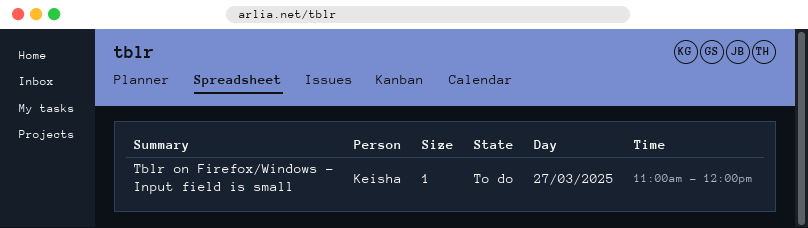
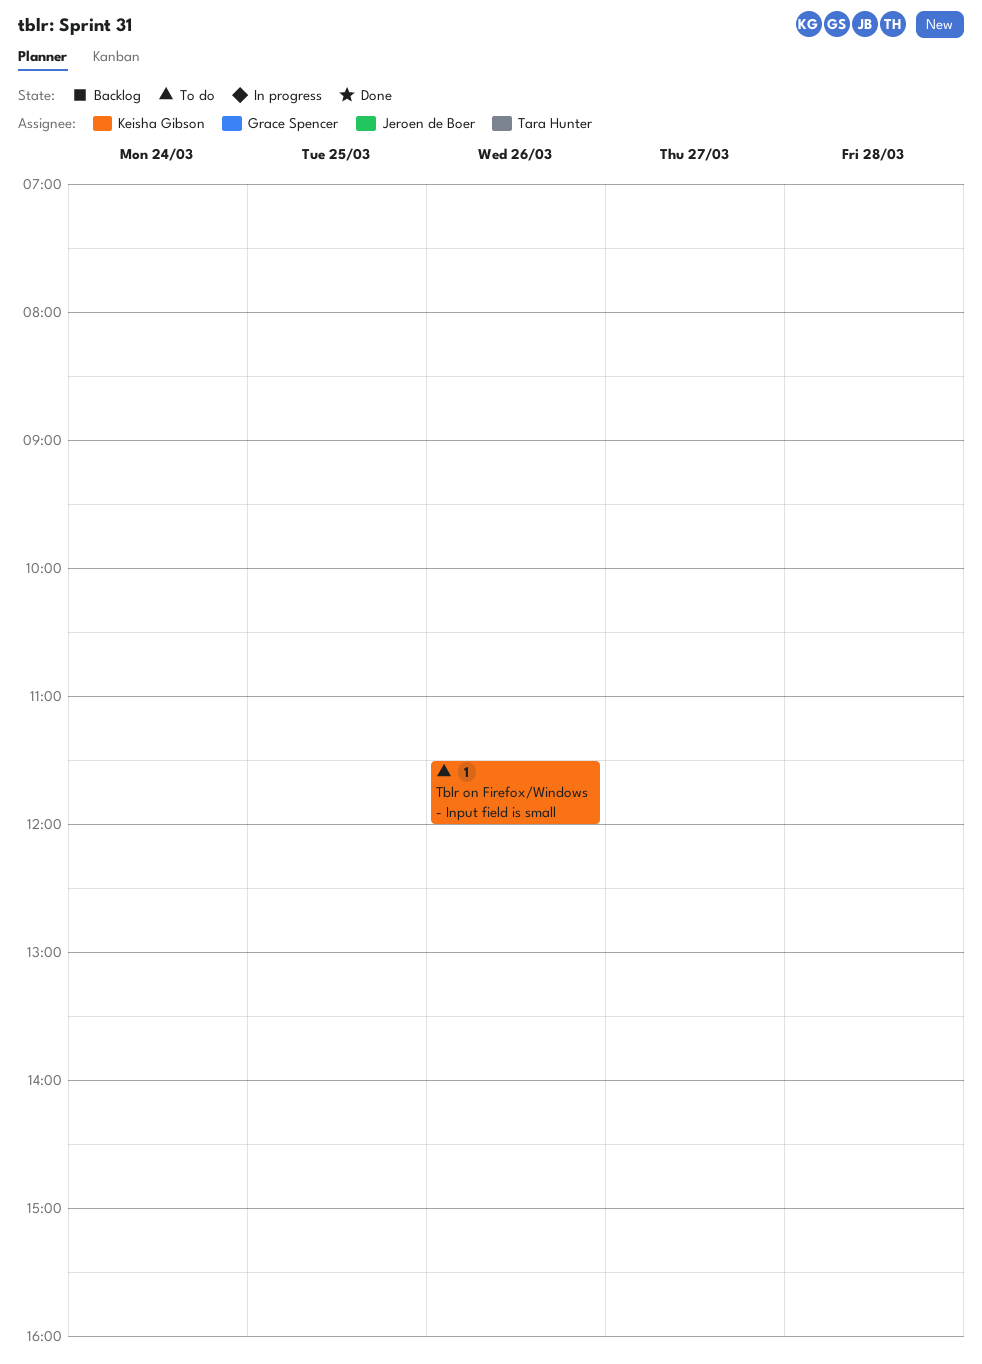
Tblr on Firefox/Windows - Input field is small, day: Mar 27 -> Mar 26
Tblr on Firefox/Windows - Input field is small, begins: 11:00 -> 11:30

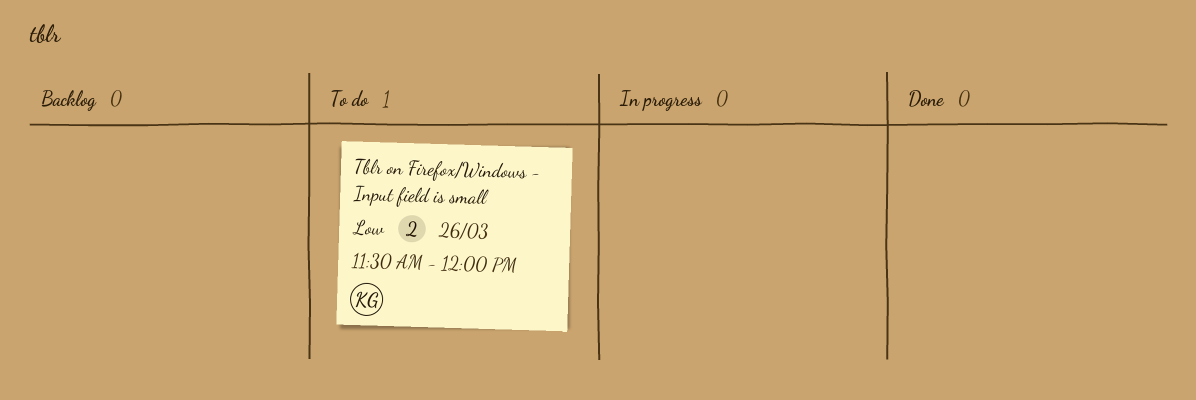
Tblr on Firefox/Windows - Input field is small, estimate: 1 -> 2

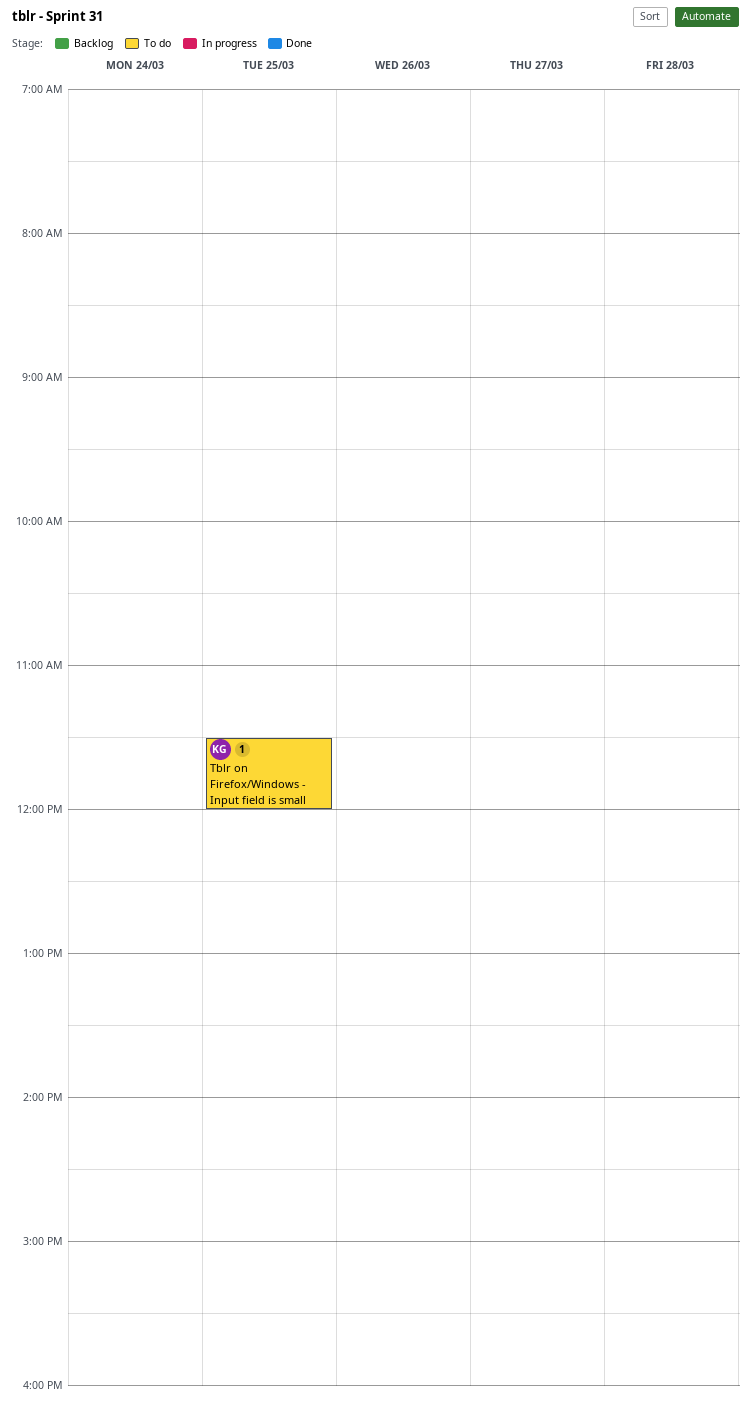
Tblr on Firefox/Windows - Input field is small, estimate: 2 -> 1
Tblr on Firefox/Windows - Input field is small, day: Mar 26 -> Mar 25

